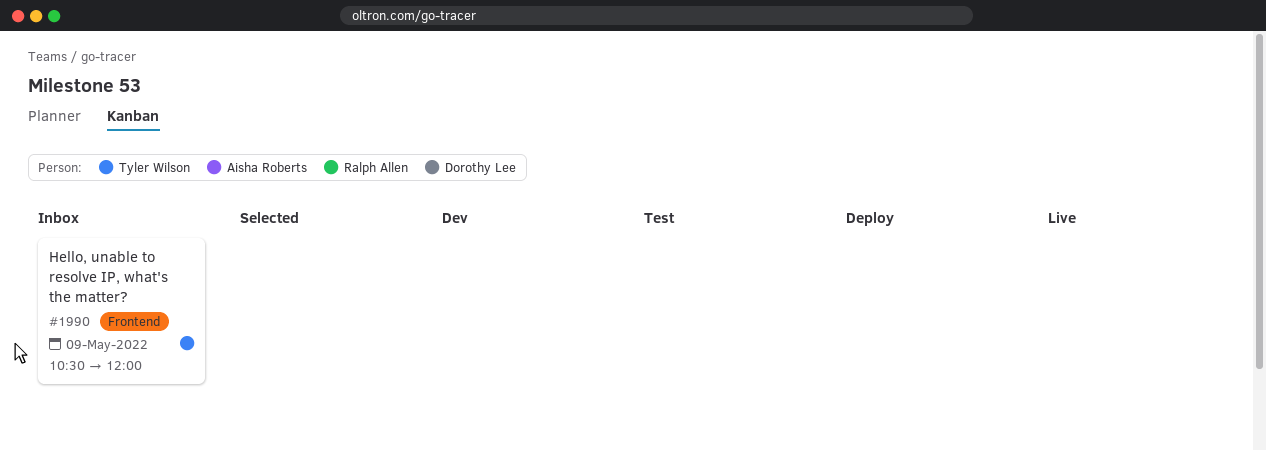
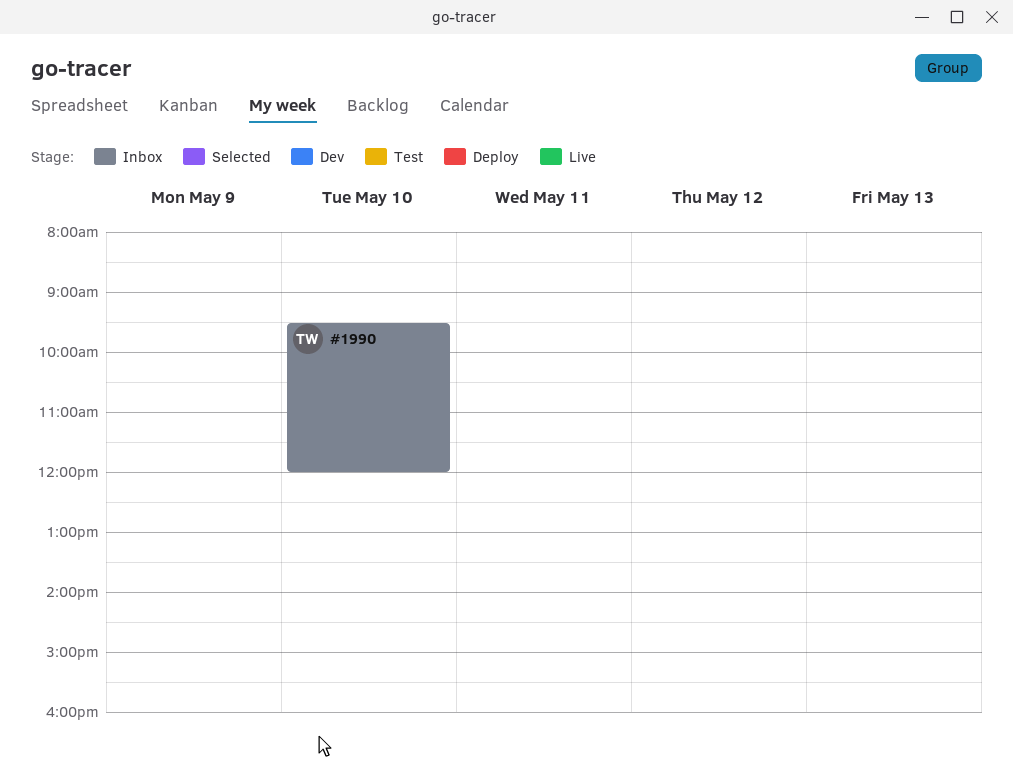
#1990, day: May 9 -> May 10
#1990, begins: 10:30 -> 09:30

